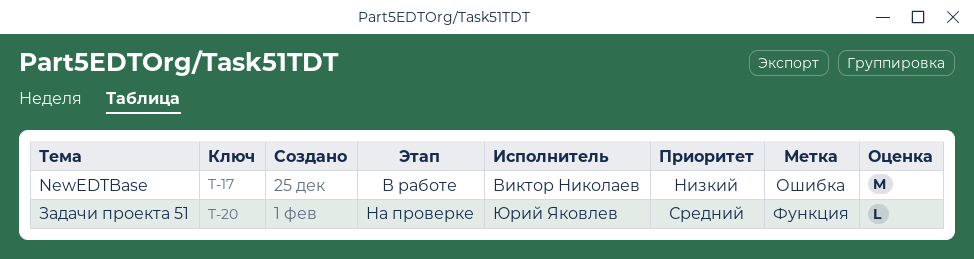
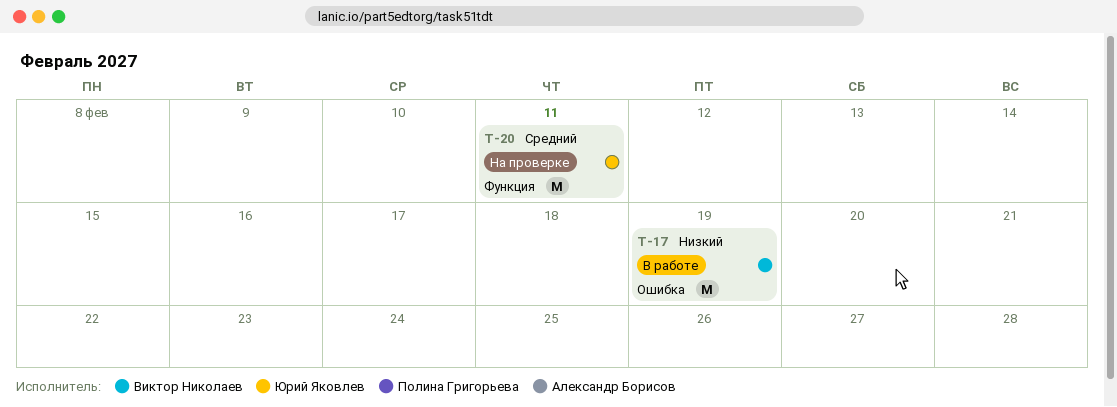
T-20, estimate: L -> M

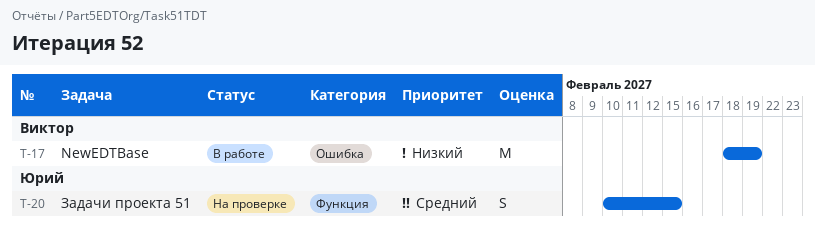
T-20, estimate: M -> S
T-20, due: Feb 11 -> Feb 15

